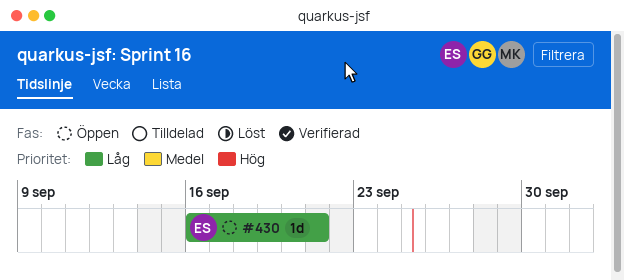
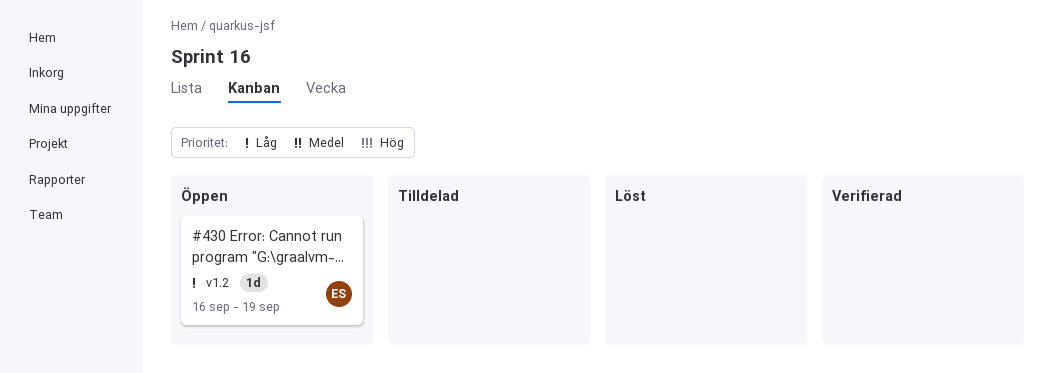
#430, due: Sep 21 -> Sep 19

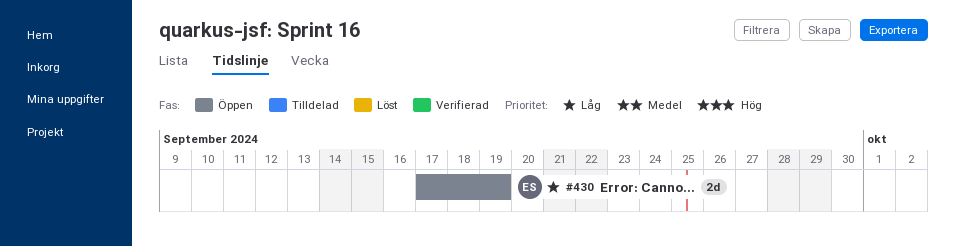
#430, estimate: 1d -> 2d
#430, start: Sep 16 -> Sep 17

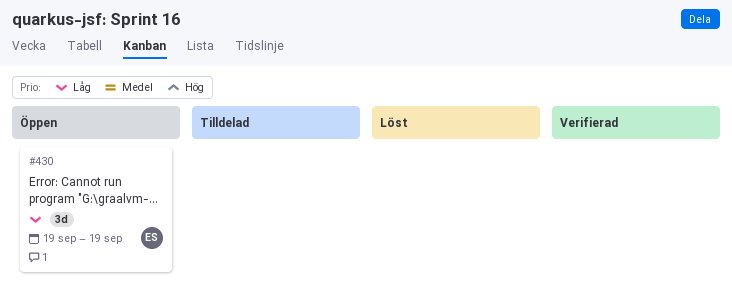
#430, estimate: 2d -> 3d
#430, start: Sep 17 -> Sep 19

